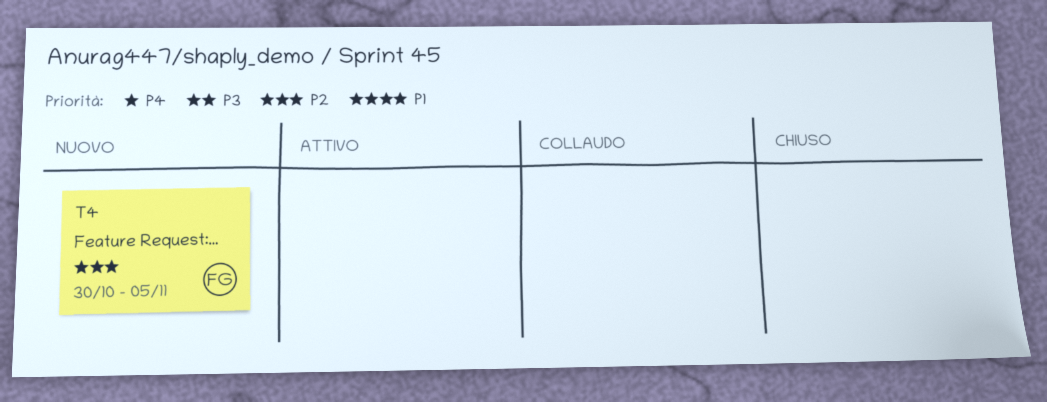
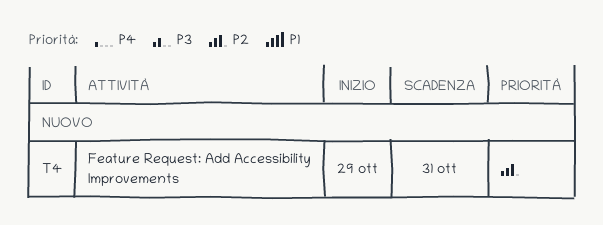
T4, start: Oct 30 -> Oct 29
T4, due: Nov 5 -> Oct 31

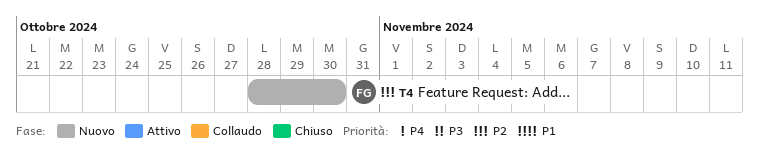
T4, start: Oct 29 -> Oct 28
T4, due: Oct 31 -> Oct 30

